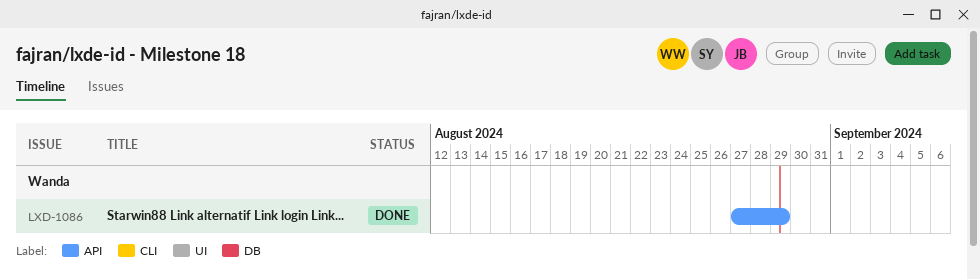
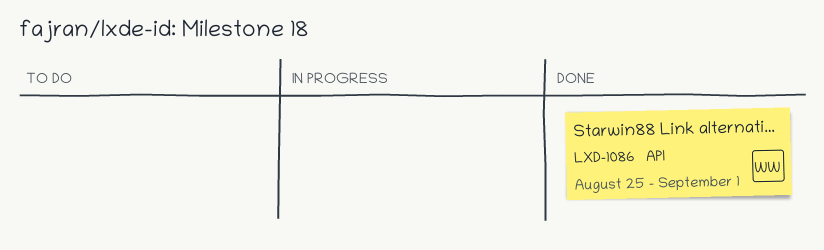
LXD-1086, start: Aug 27 -> Aug 25
LXD-1086, due: Aug 29 -> Sep 1

